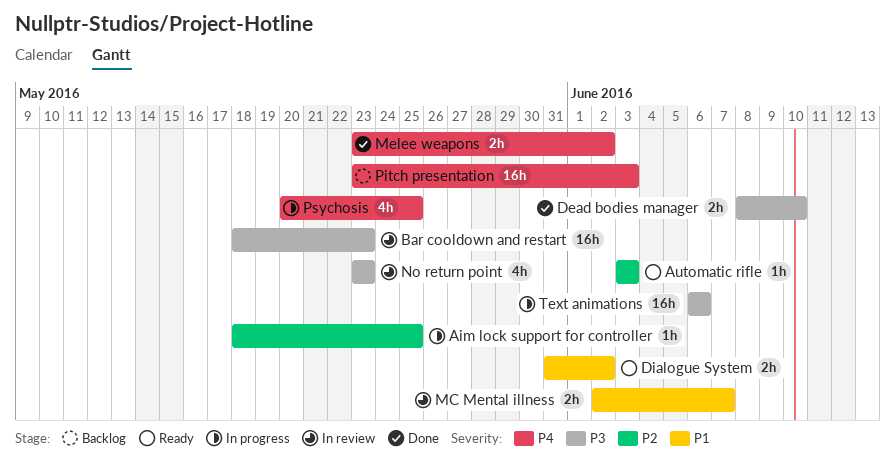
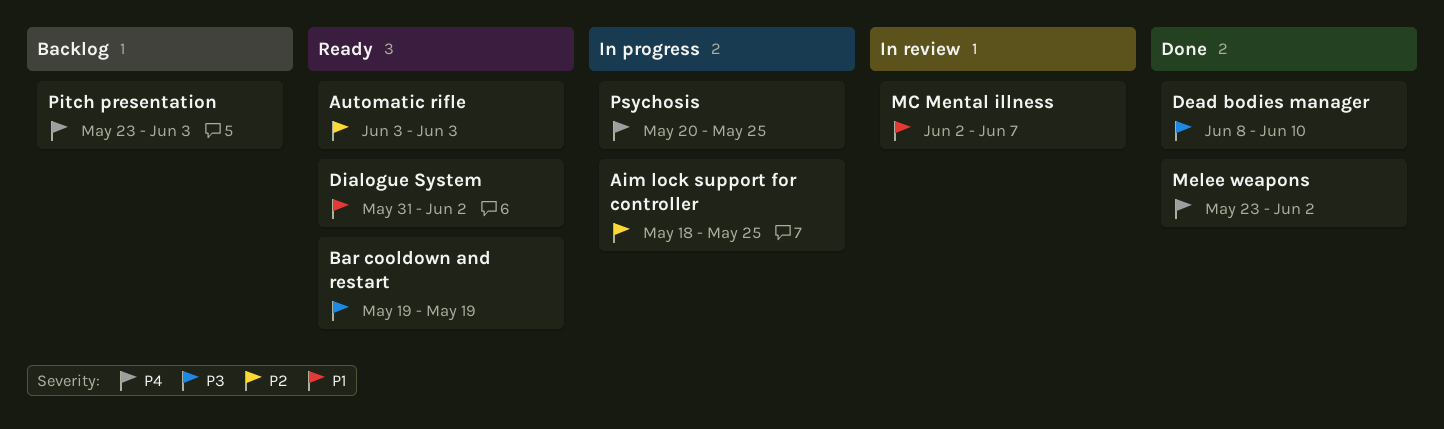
Bar cooldown and restart, status: In review -> Ready
Bar cooldown and restart, start: May 18 -> May 19
Bar cooldown and restart, due: May 23 -> May 19
No return point: present -> none
Text animations: present -> none

